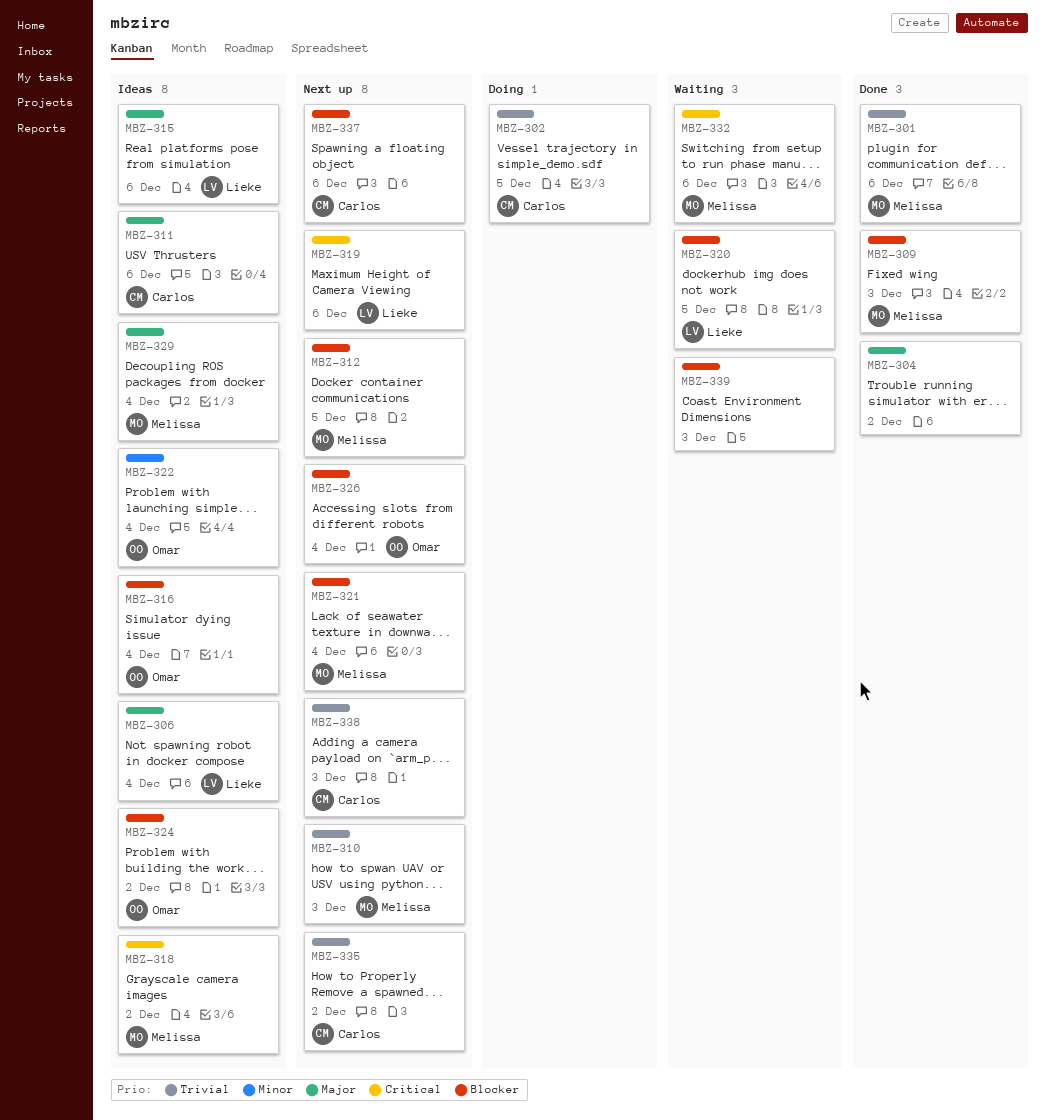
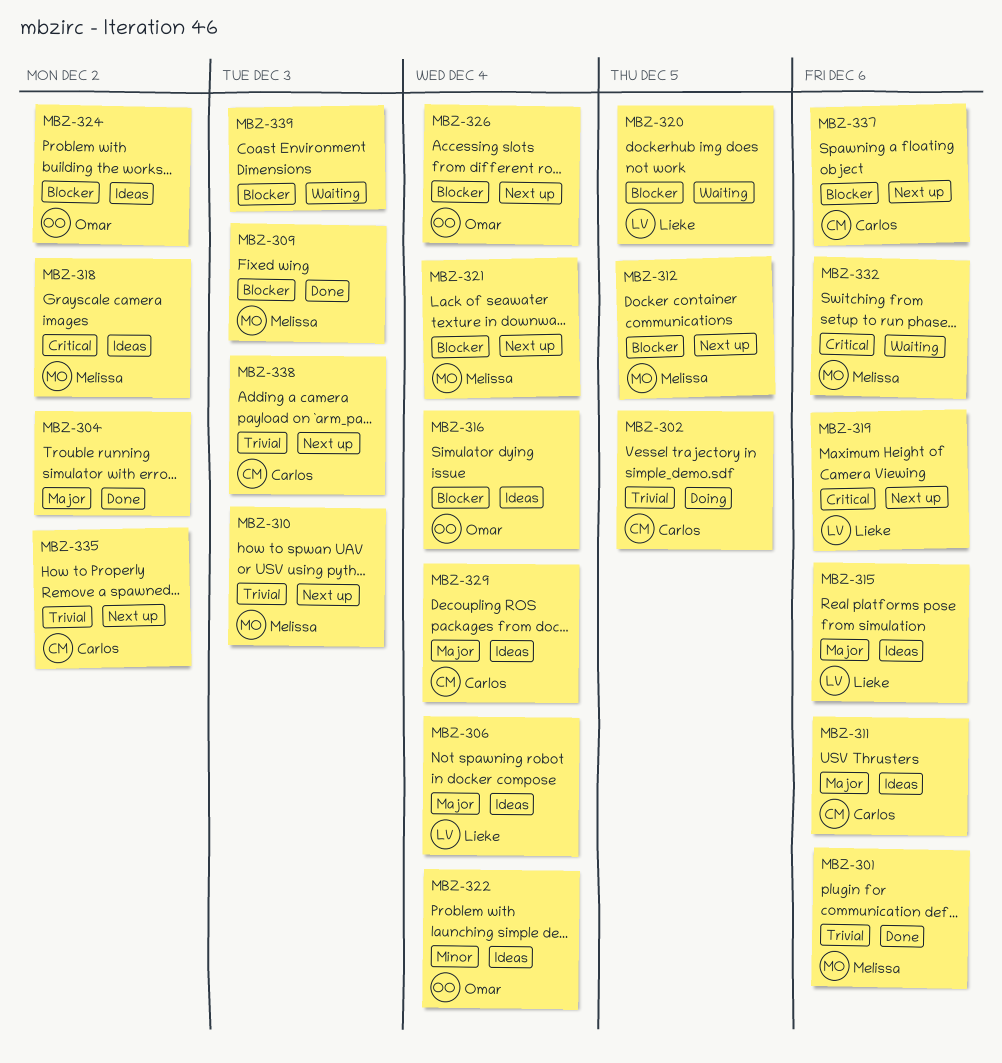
MBZ-329, owner: Melissa -> Carlos

